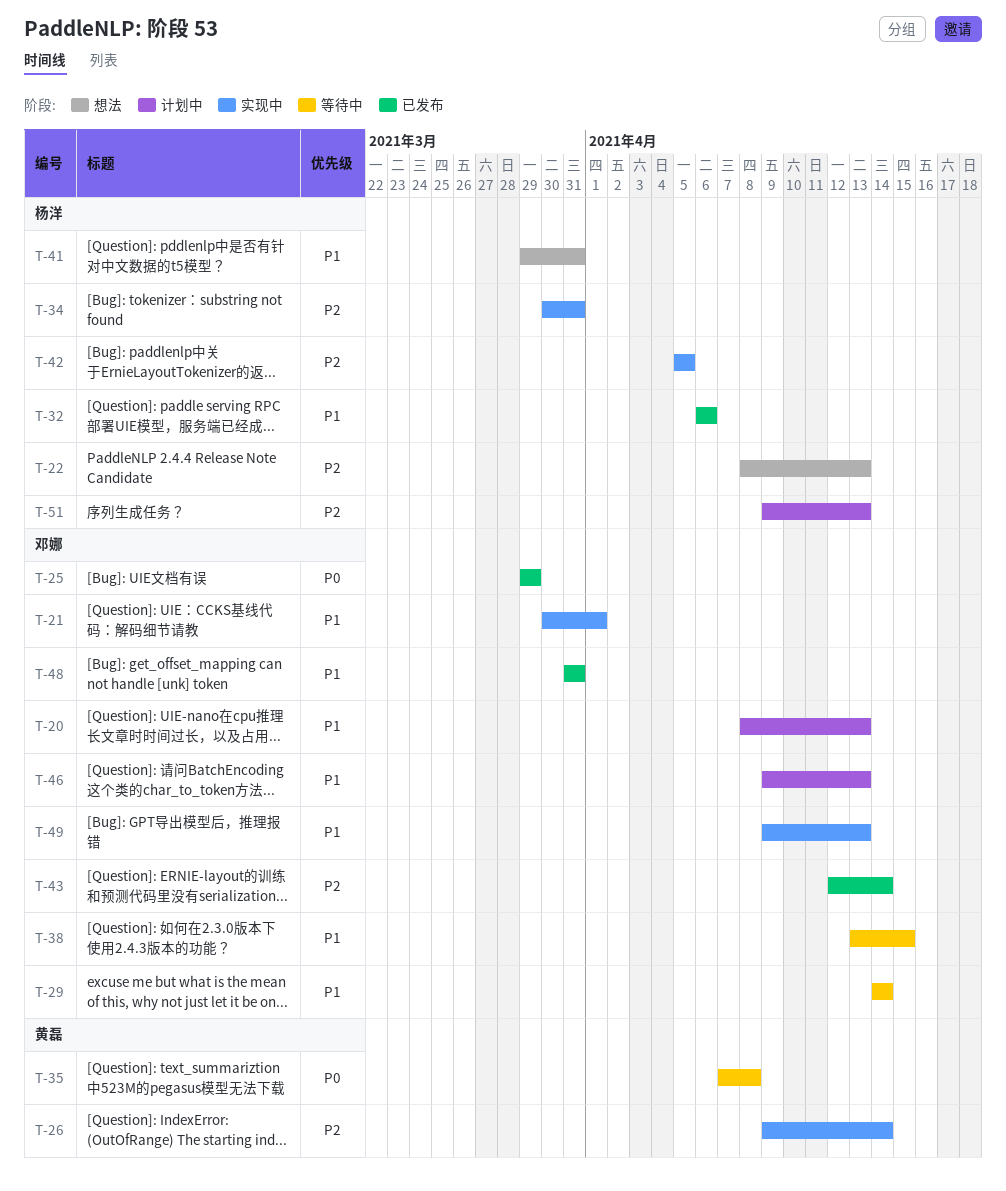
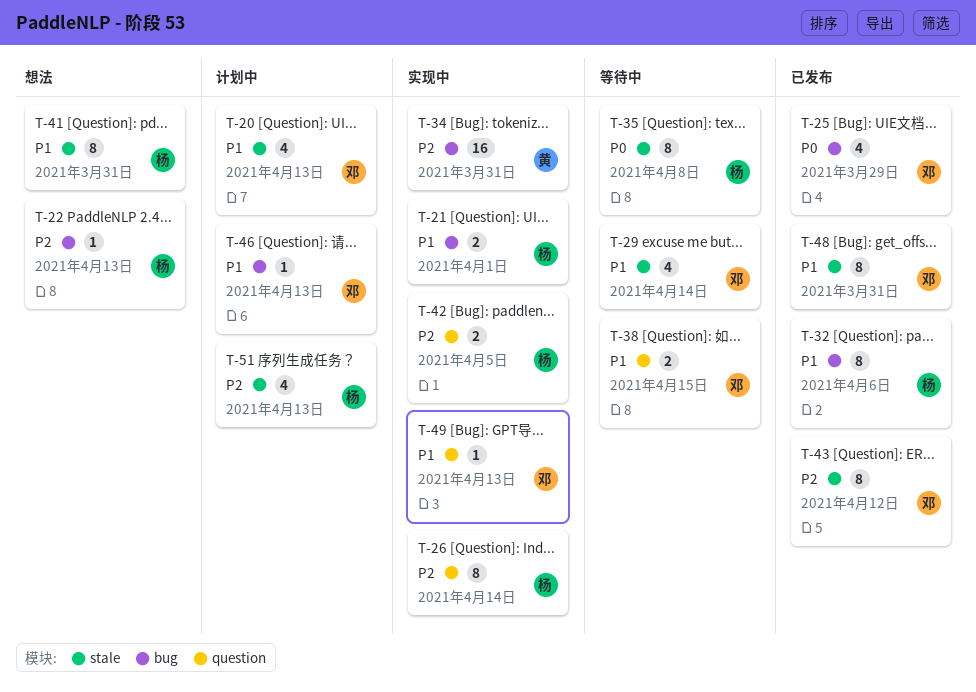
T-21, owner: 邓娜 -> 杨洋
T-26, owner: 黄磊 -> 杨洋
T-34, owner: 杨洋 -> 黄磊
T-35, owner: 黄磊 -> 杨洋
T-43, due: Apr 14 -> Apr 12

